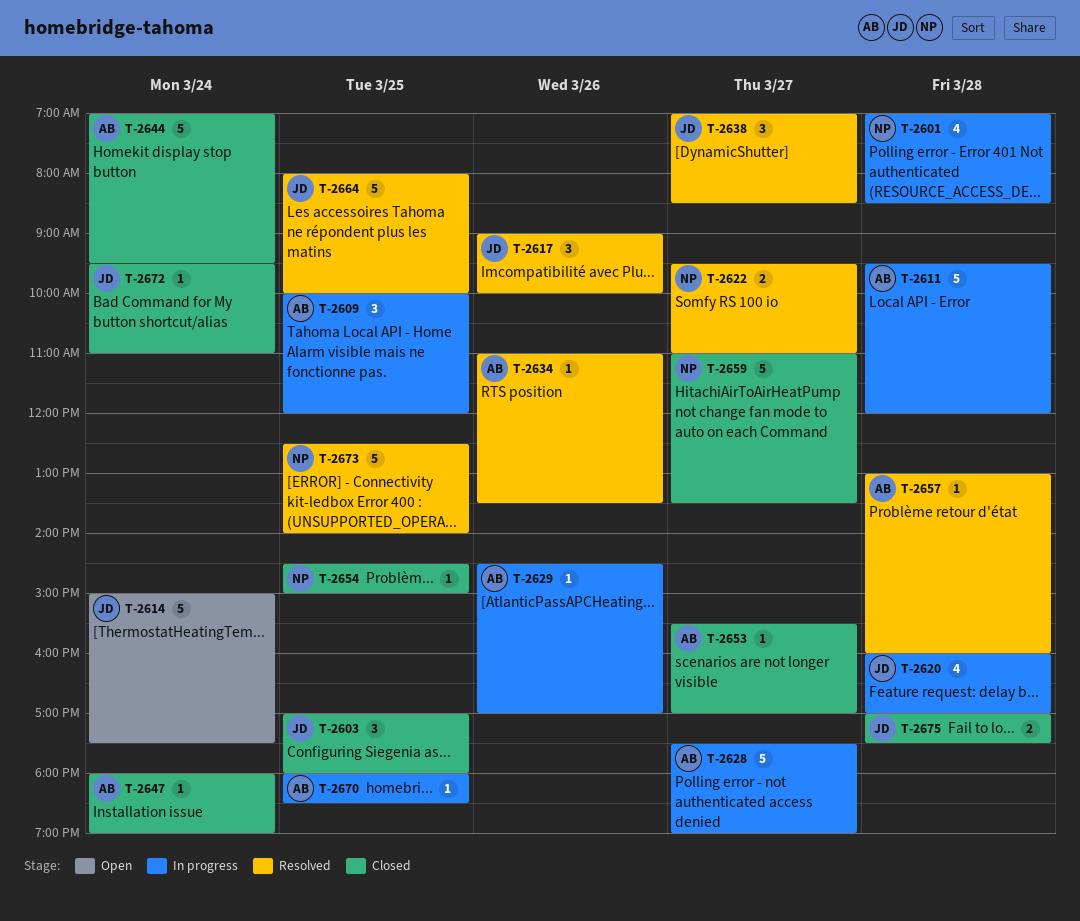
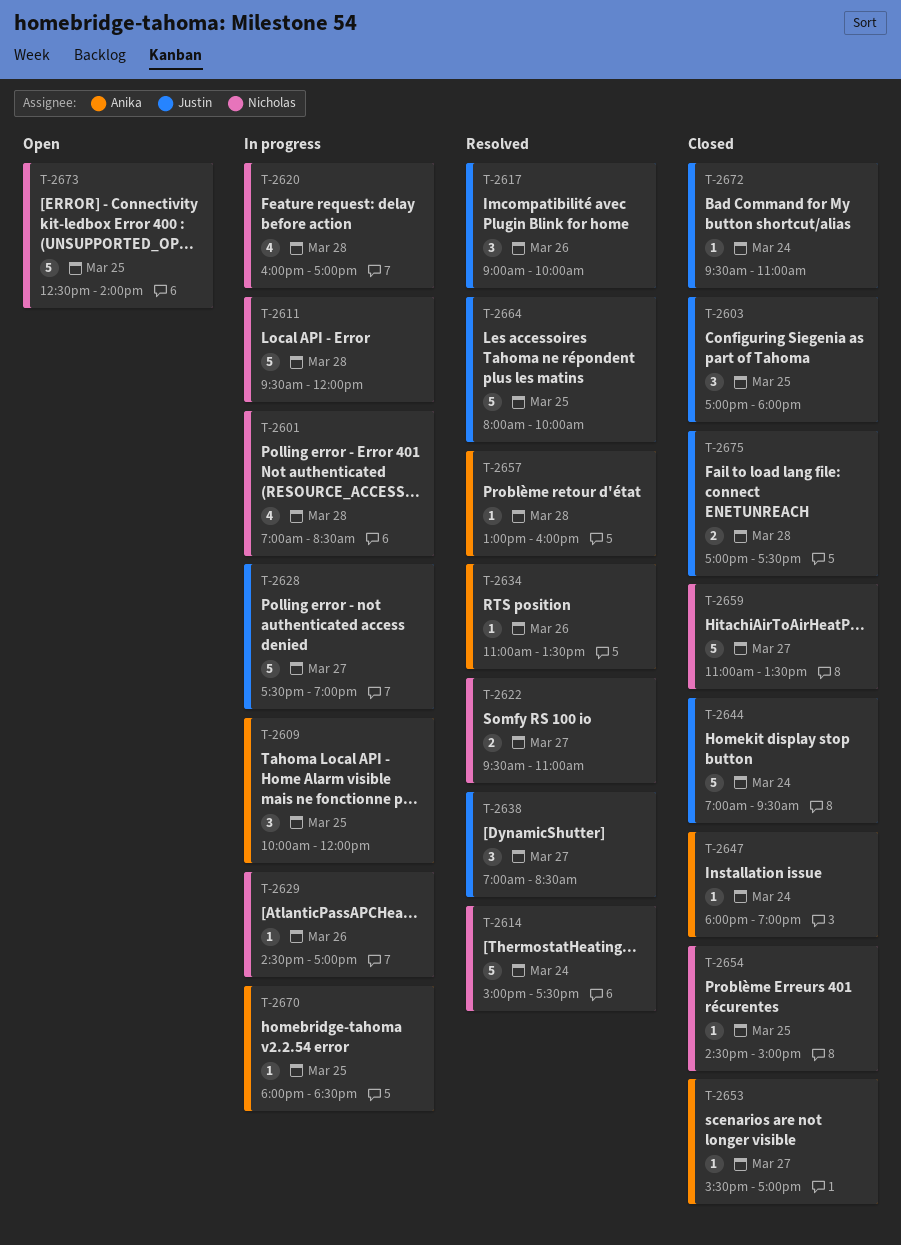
T-2611, owner: Anika -> Nicholas
T-2614, status: Open -> Resolved
T-2614, owner: Justin -> Nicholas
T-2620, owner: Justin -> Nicholas
T-2628, owner: Anika -> Justin
T-2629, owner: Anika -> Nicholas
T-2644, owner: Anika -> Justin
T-2673, status: Resolved -> Open

